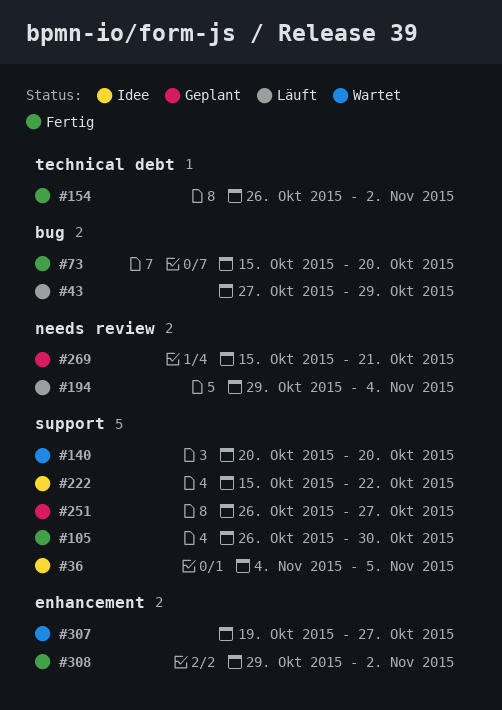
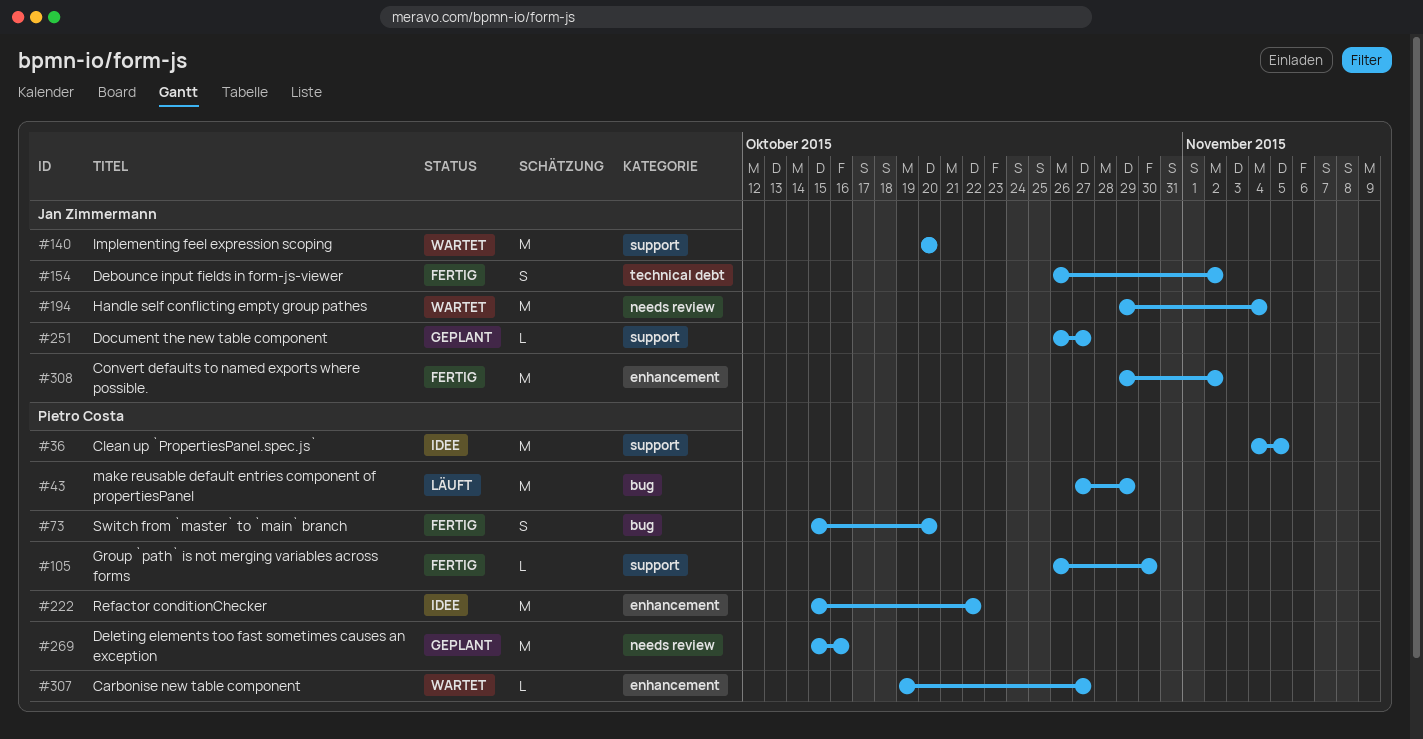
#194, status: Läuft -> Wartet
#222, label: support -> enhancement
#269, due: Oct 21 -> Oct 16

